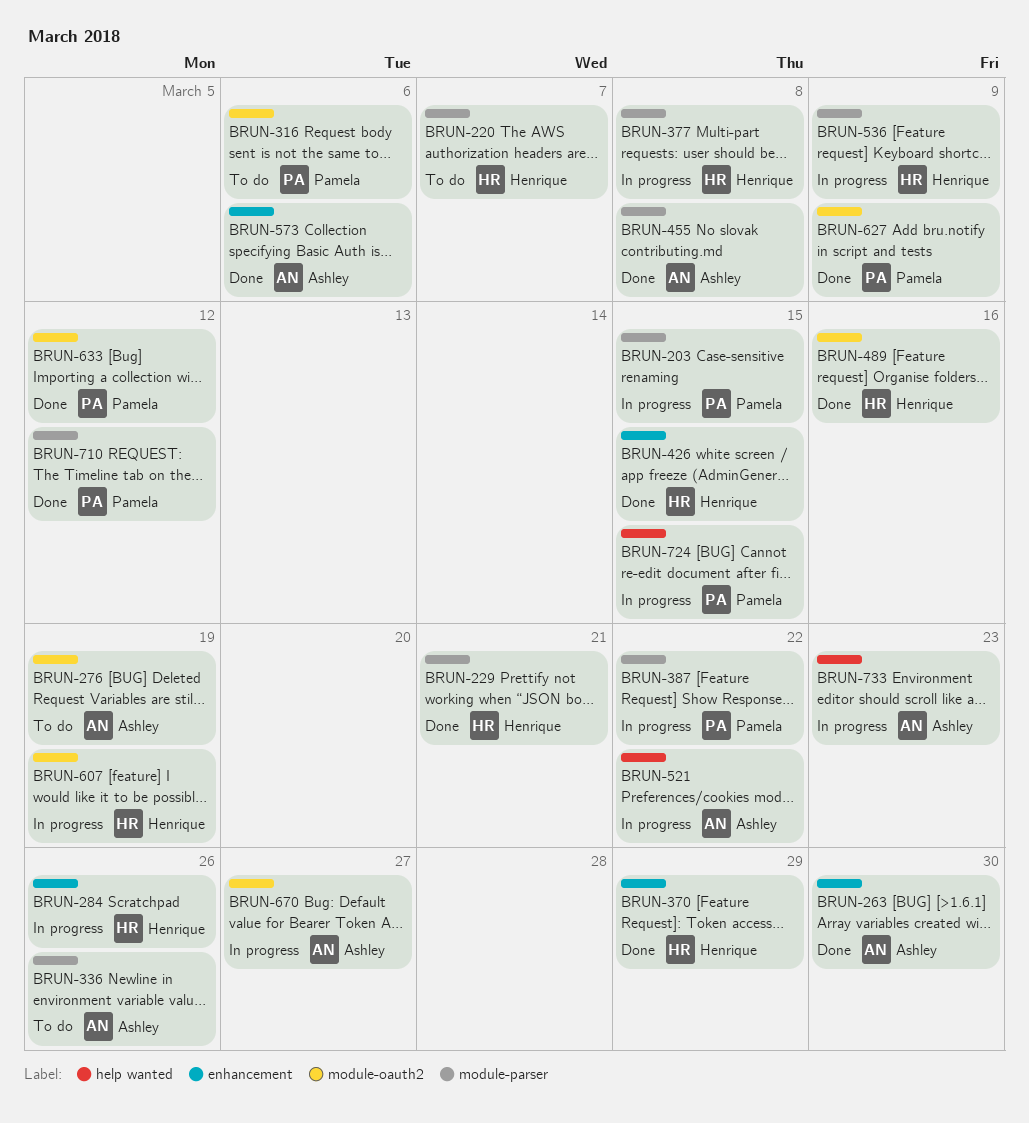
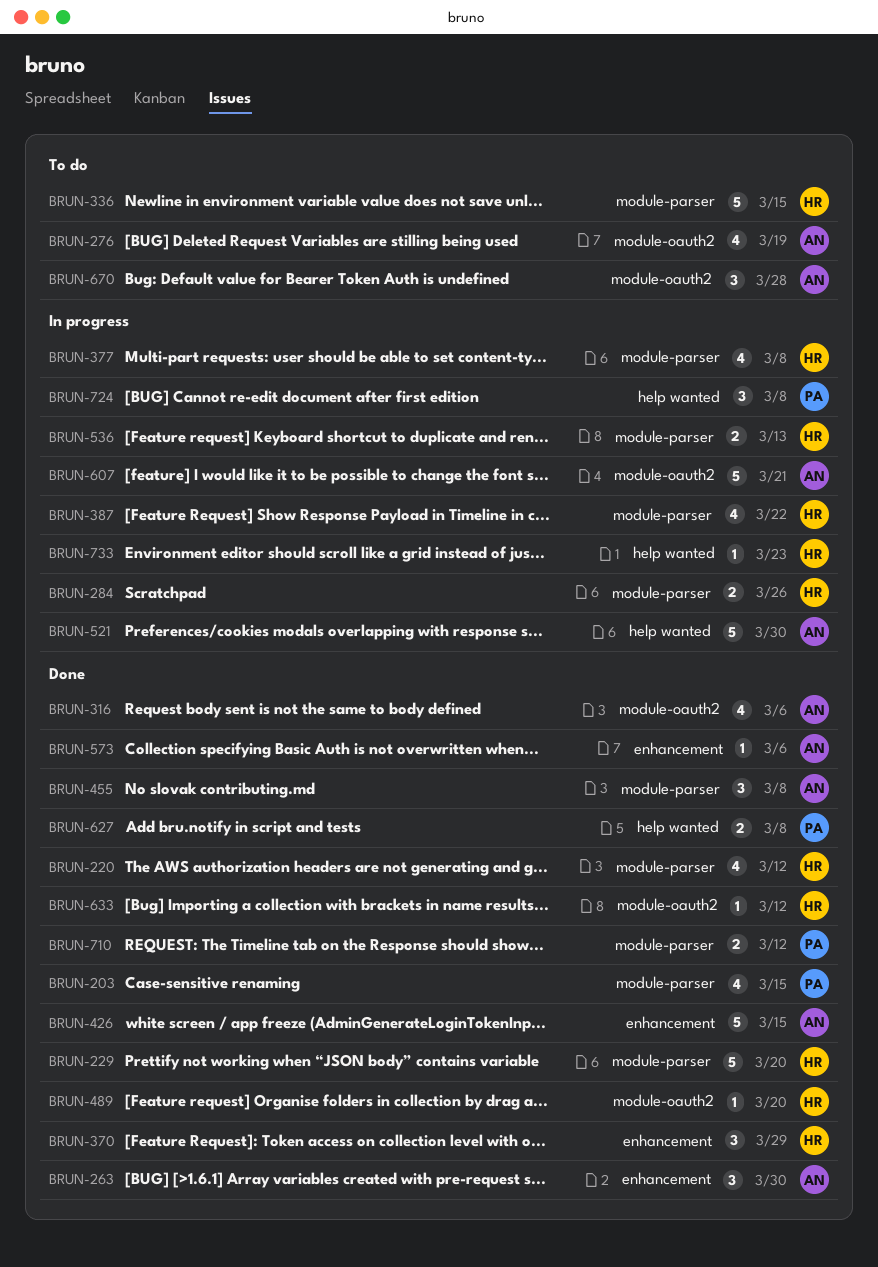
BRUN-203, status: In progress -> Done
BRUN-220, status: To do -> Done
BRUN-220, due: Mar 7 -> Mar 12
BRUN-229, due: Mar 21 -> Mar 20
BRUN-284, label: enhancement -> module-parser
BRUN-316, status: To do -> Done
BRUN-316, owner: Pamela -> Ashley
BRUN-336, owner: Ashley -> Henrique
BRUN-336, due: Mar 26 -> Mar 15
BRUN-387, owner: Pamela -> Henrique
BRUN-426, owner: Henrique -> Ashley
BRUN-489, due: Mar 16 -> Mar 20
BRUN-521, due: Mar 22 -> Mar 30
BRUN-536, due: Mar 9 -> Mar 13
BRUN-607, owner: Henrique -> Ashley
BRUN-607, due: Mar 19 -> Mar 21
BRUN-627, label: module-oauth2 -> help wanted
BRUN-627, due: Mar 9 -> Mar 8
BRUN-633, owner: Pamela -> Henrique
BRUN-670, status: In progress -> To do
BRUN-670, due: Mar 27 -> Mar 28
BRUN-724, due: Mar 15 -> Mar 8
BRUN-733, owner: Ashley -> Henrique

